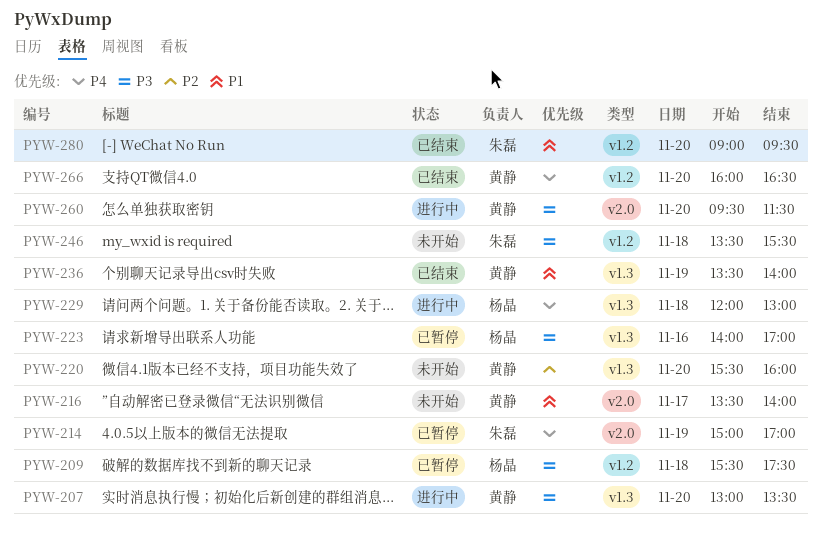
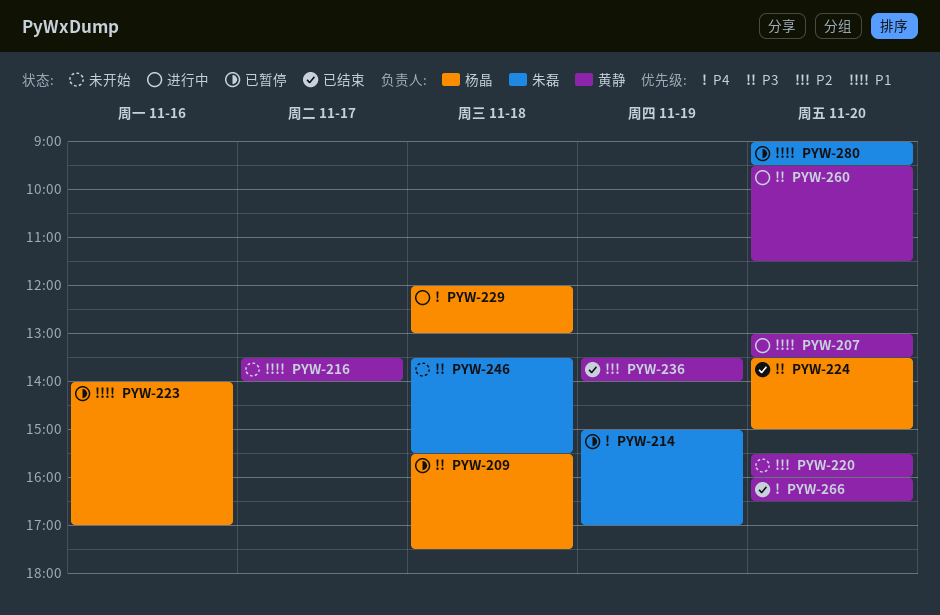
PYW-207, priority: P3 -> P1
PYW-223, priority: P3 -> P1
PYW-224: none -> present
PYW-236, priority: P1 -> P2
PYW-280, status: 已结束 -> 已暂停

